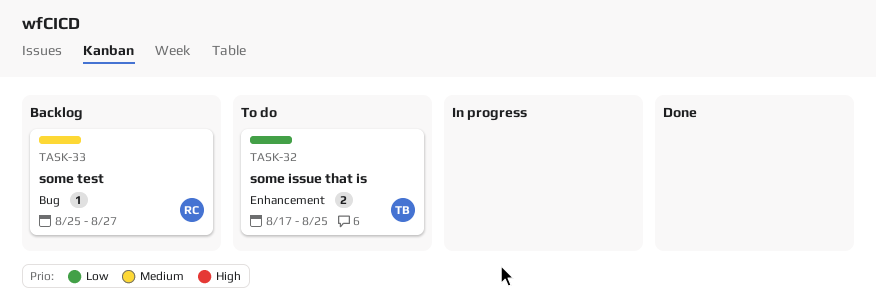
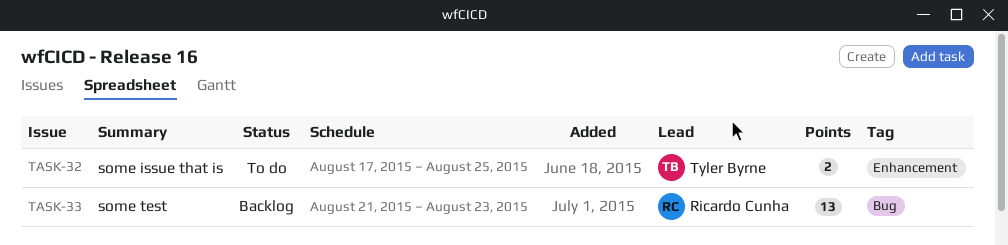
TASK-33, estimate: 1 -> 13
TASK-33, start: Aug 25 -> Aug 21
TASK-33, due: Aug 27 -> Aug 23

